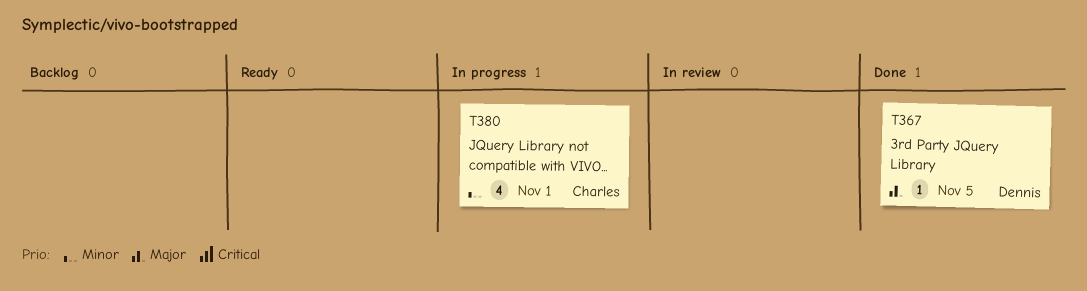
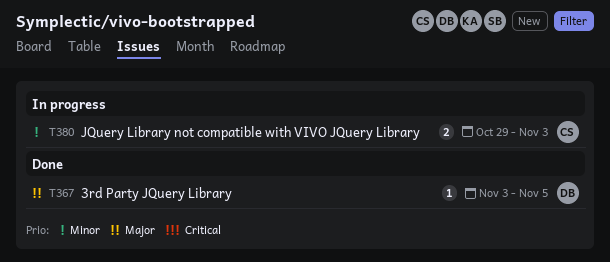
T380, estimate: 4 -> 2
T380, due: Nov 1 -> Nov 3

